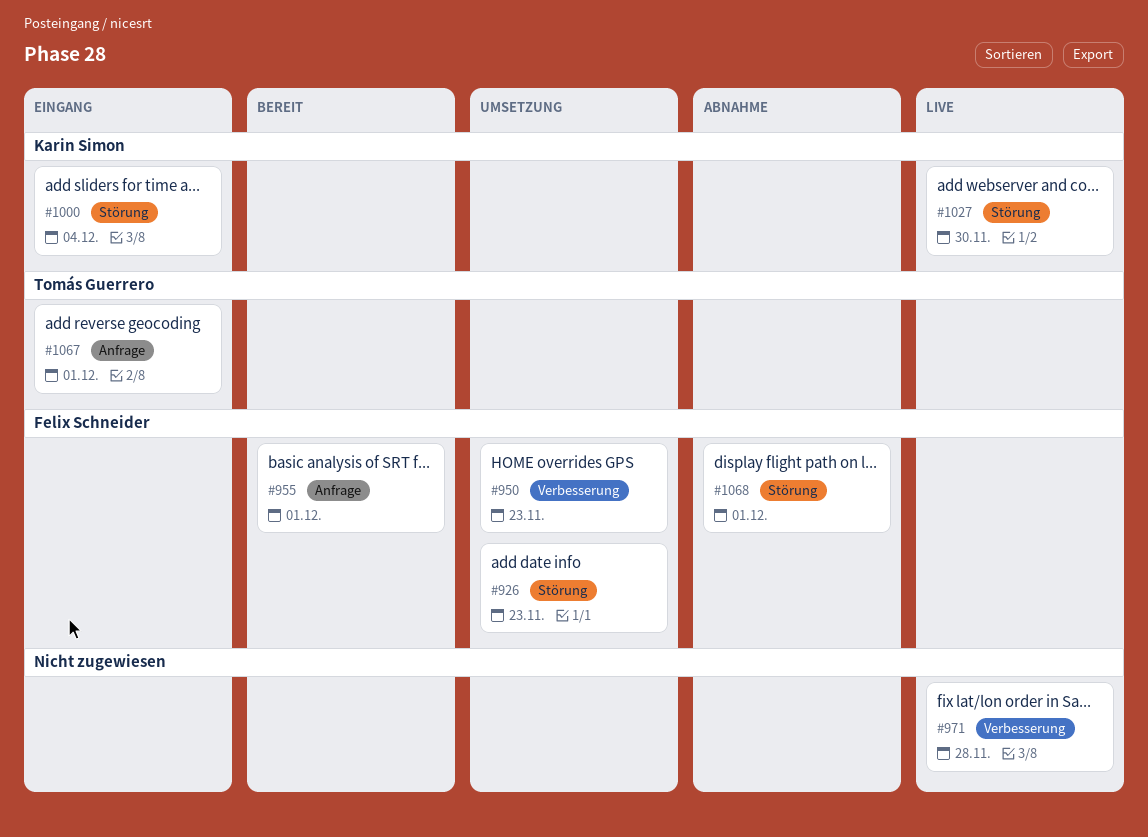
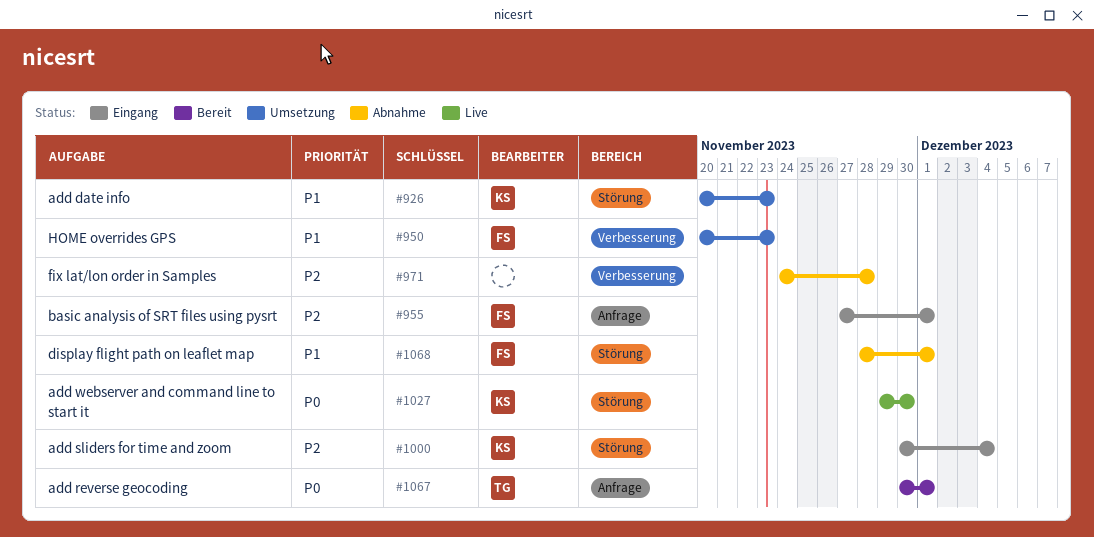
#926, owner: Felix Schneider -> Karin Simon
#955, status: Bereit -> Eingang
#971, status: Live -> Abnahme
#1067, status: Eingang -> Bereit

